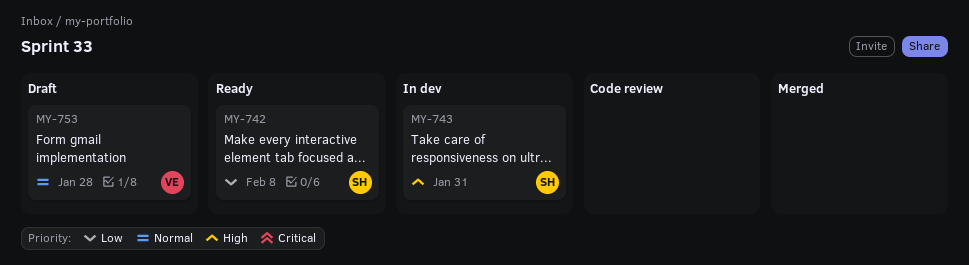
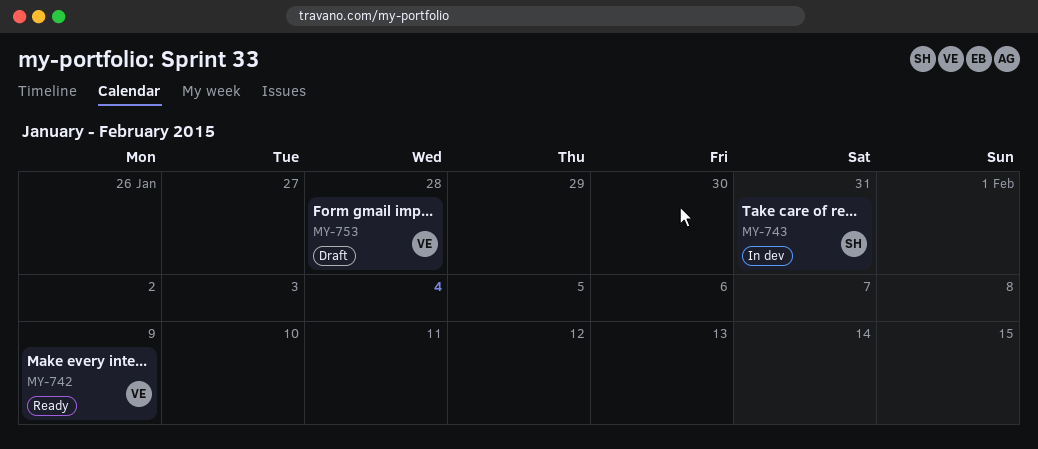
MY-742, owner: SH -> VE
MY-742, due: Feb 8 -> Feb 9

